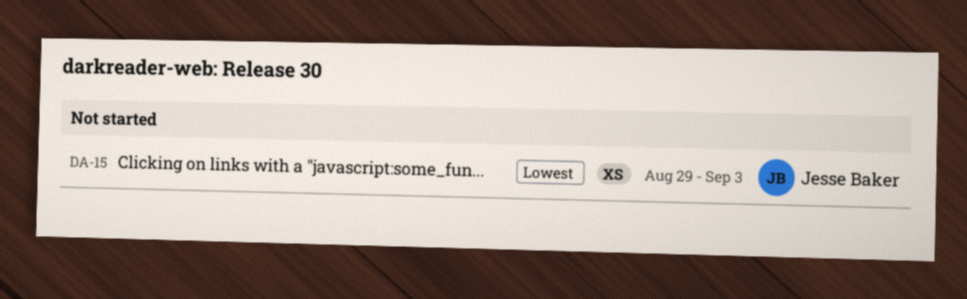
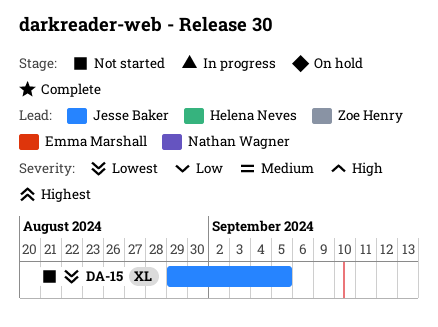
DA-15, estimate: XS -> XL
DA-15, due: Sep 3 -> Sep 5

